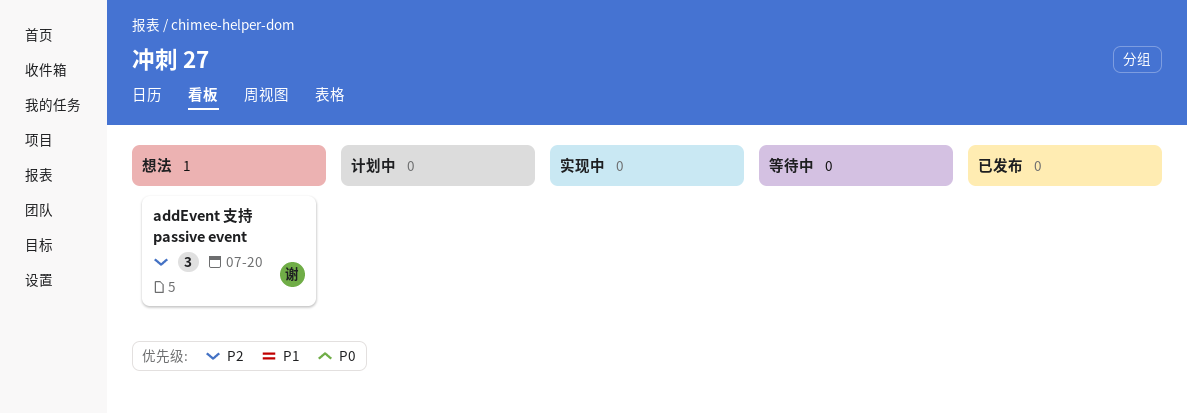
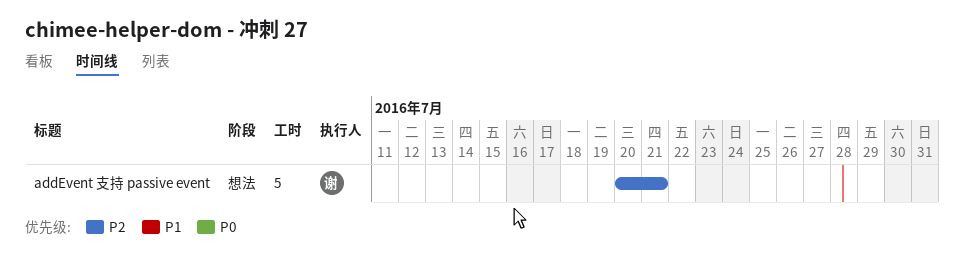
addEvent 支持 passive event, estimate: 3 -> 5
addEvent 支持 passive event, due: Jul 20 -> Jul 21

